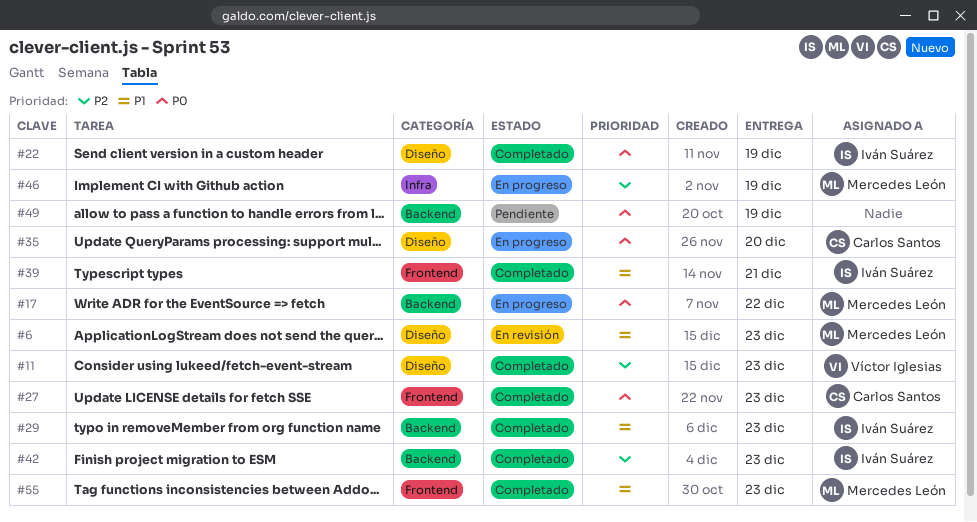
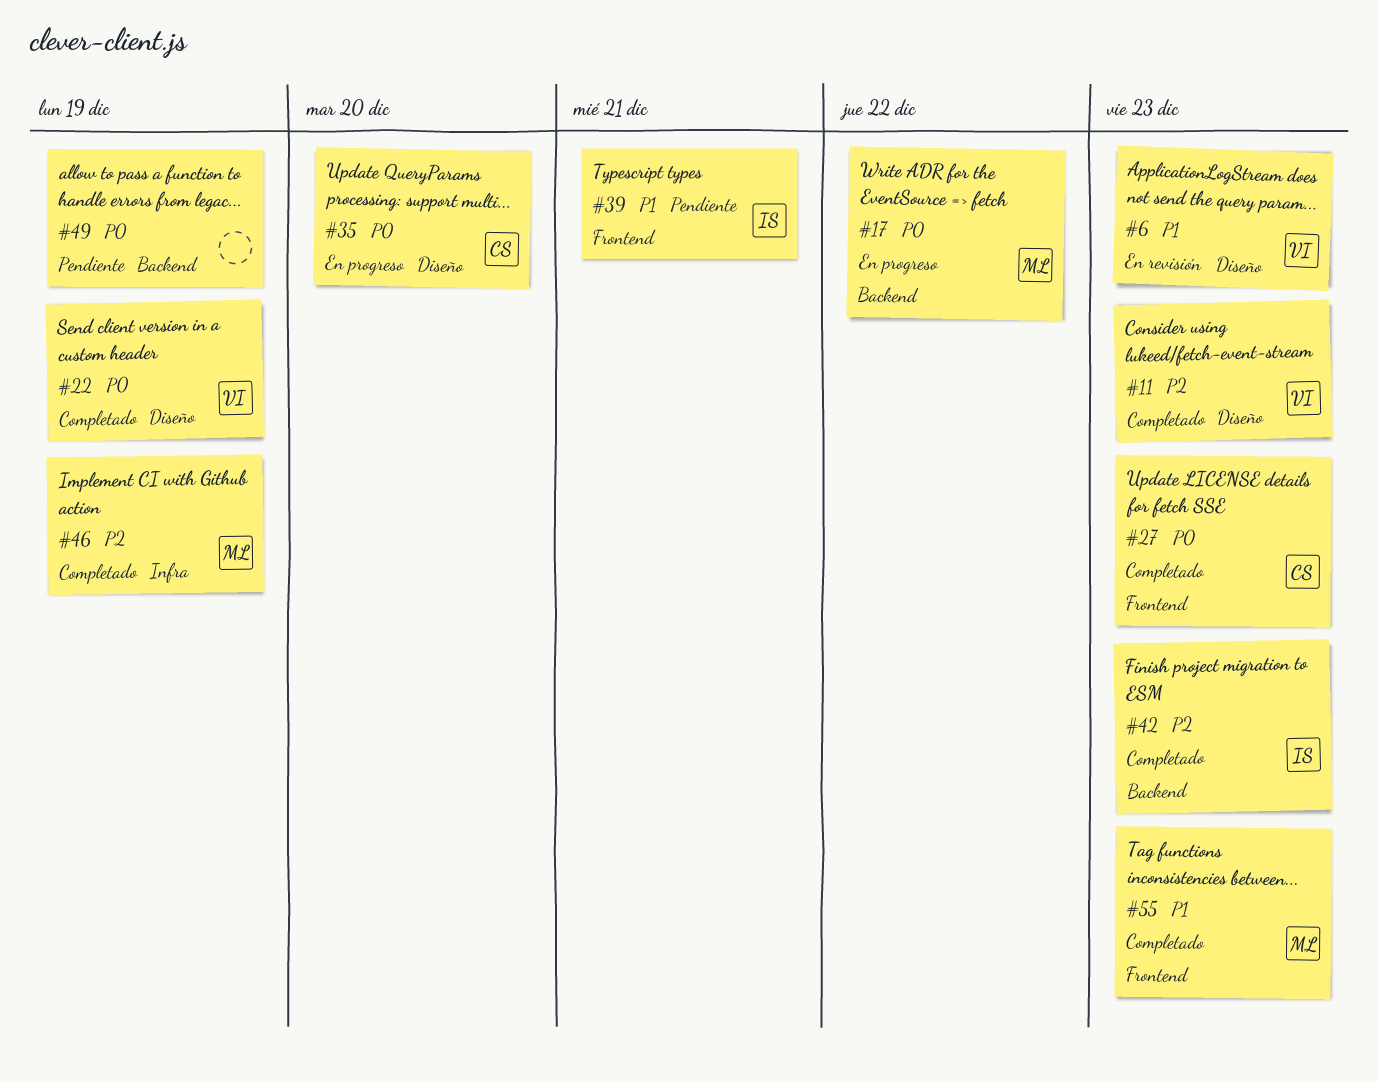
#6, owner: Mercedes León -> Víctor Iglesias
#22, owner: Iván Suárez -> Víctor Iglesias
#29: present -> none
#39, status: Completado -> Pendiente
#46, status: En progreso -> Completado

